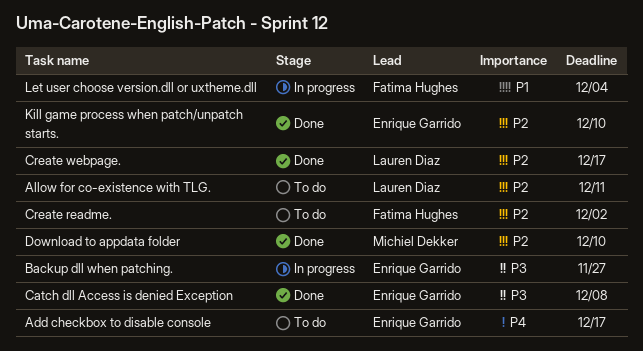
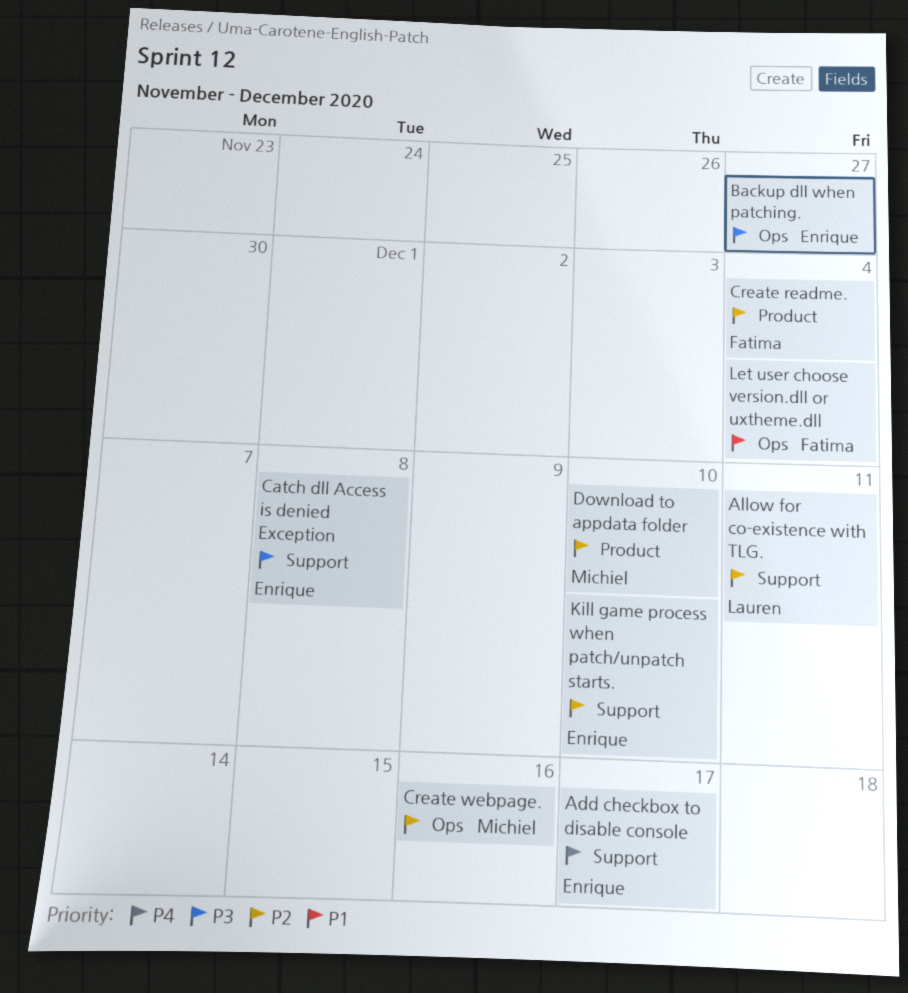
Create readme., due: Dec 2 -> Dec 4
Create webpage., owner: Lauren Diaz -> Michiel Dekker
Create webpage., due: Dec 17 -> Dec 16

